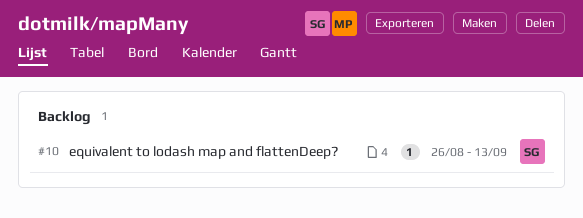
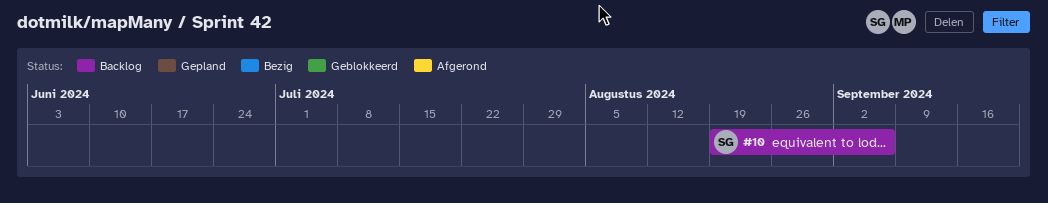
#10, start: Aug 26 -> Aug 19
#10, due: Sep 13 -> Sep 6

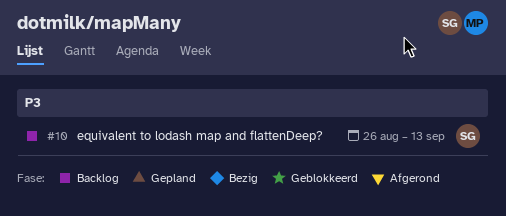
#10, start: Aug 19 -> Aug 26
#10, due: Sep 6 -> Sep 13

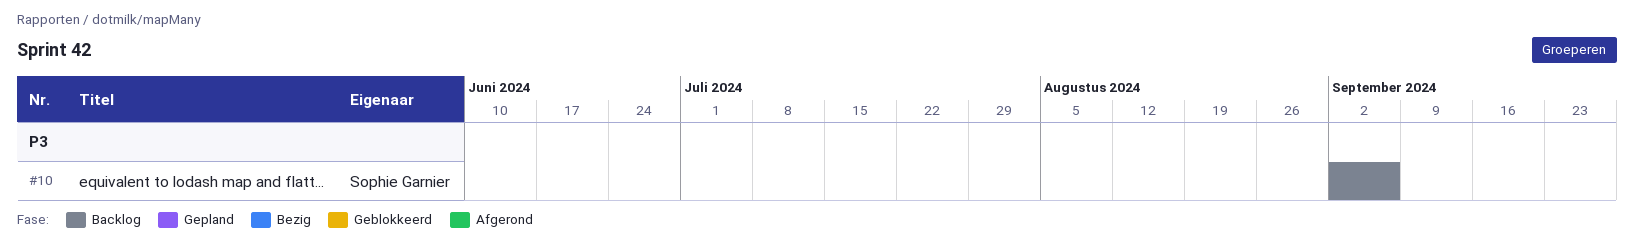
#10, start: Aug 26 -> Sep 2
#10, due: Sep 13 -> Sep 6

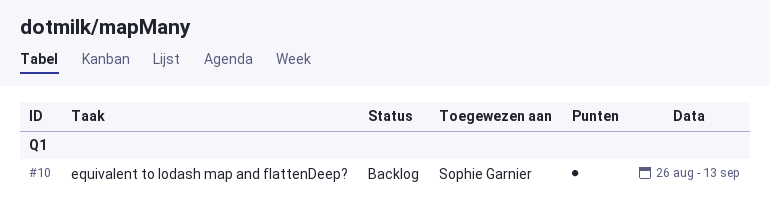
#10, start: Sep 2 -> Aug 26
#10, due: Sep 6 -> Sep 13

